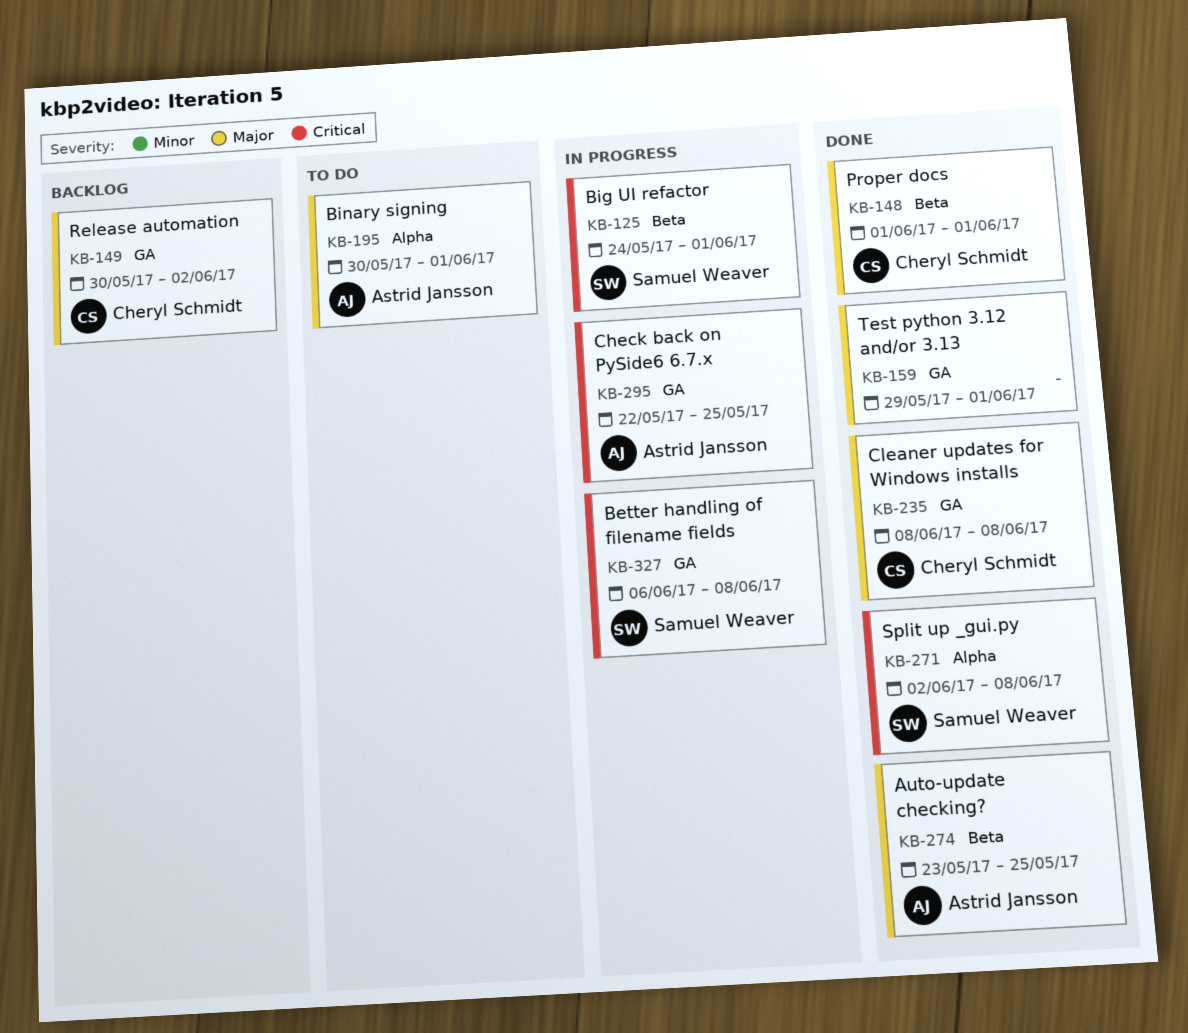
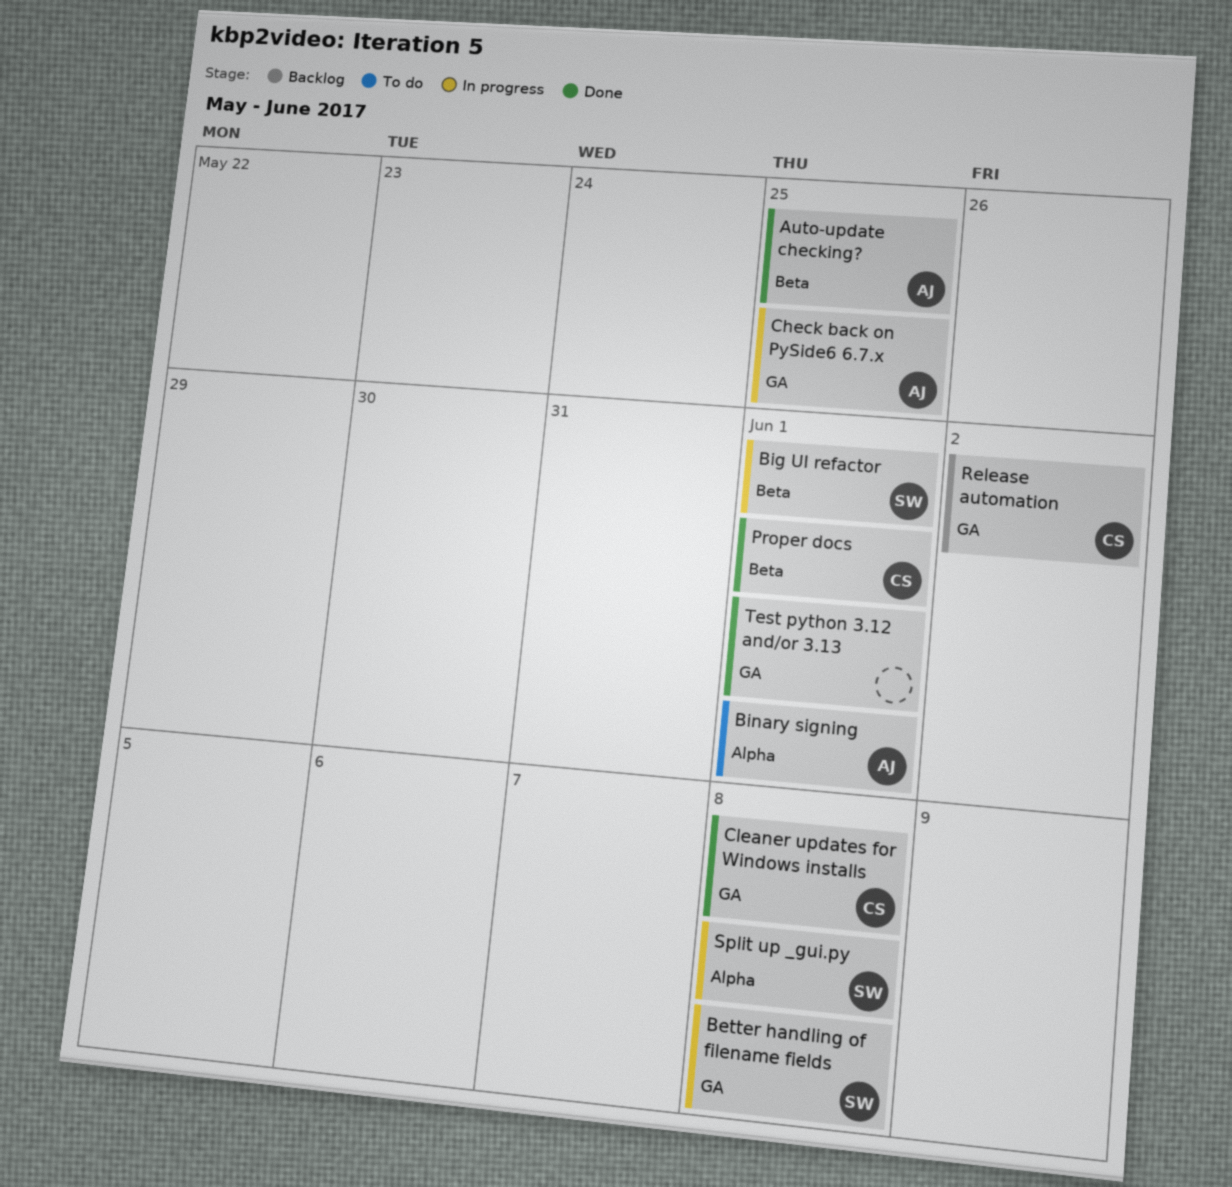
Split up _gui.py, status: Done -> In progress

